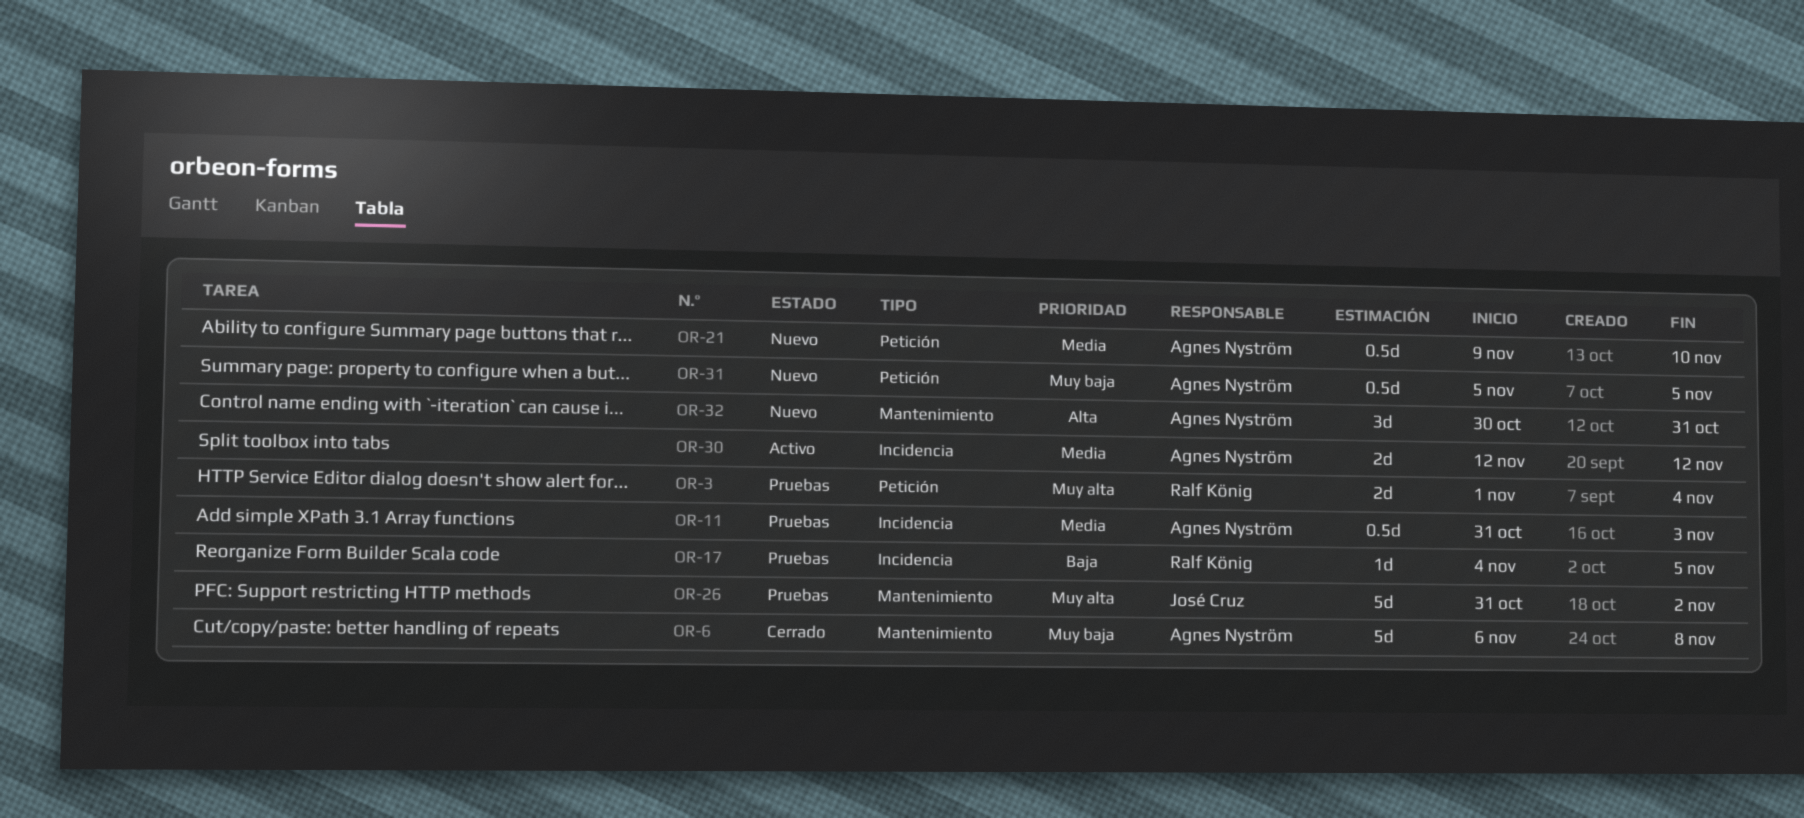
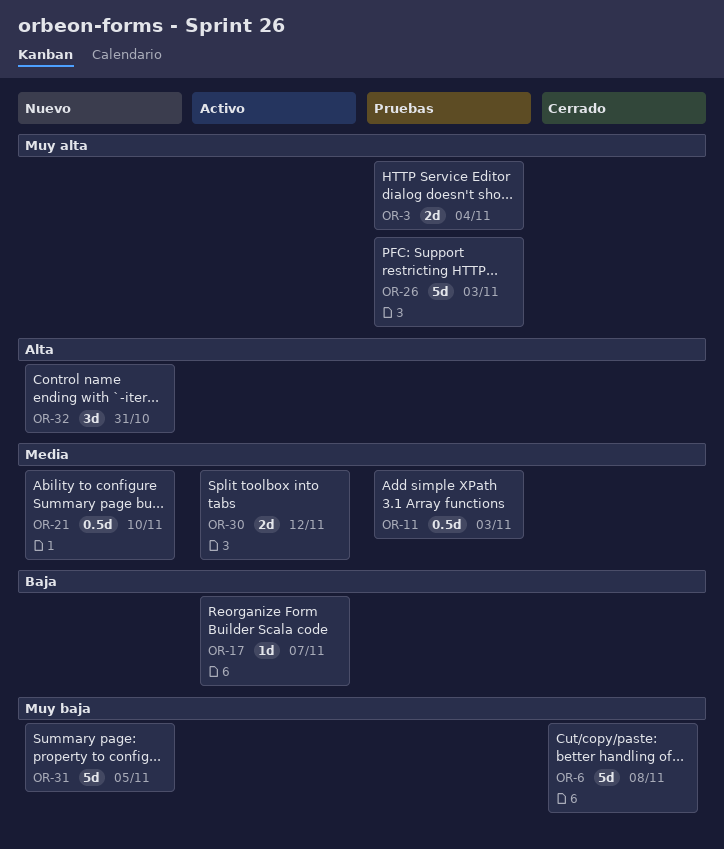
OR-17, status: Pruebas -> Activo
OR-17, due: Nov 5 -> Nov 7
OR-26, due: Nov 2 -> Nov 3
OR-31, estimate: 0.5d -> 5d

